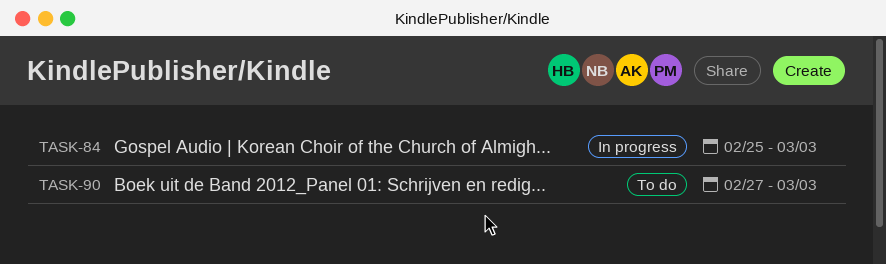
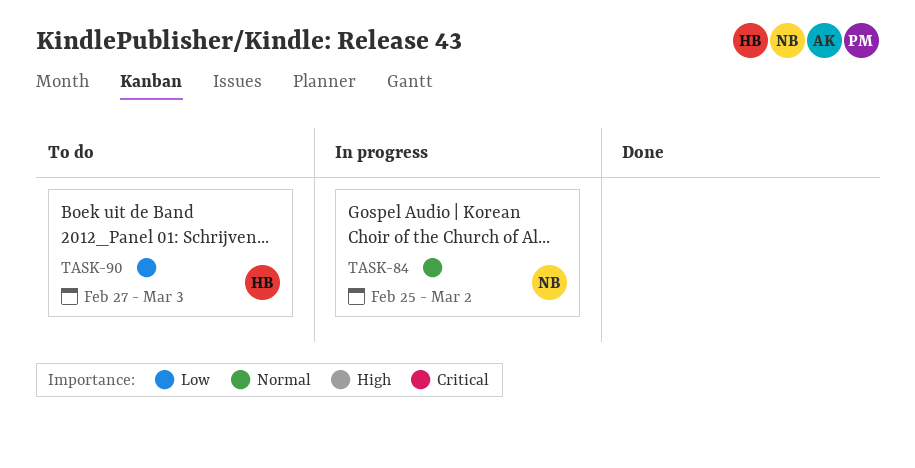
TASK-84, due: Mar 3 -> Mar 2

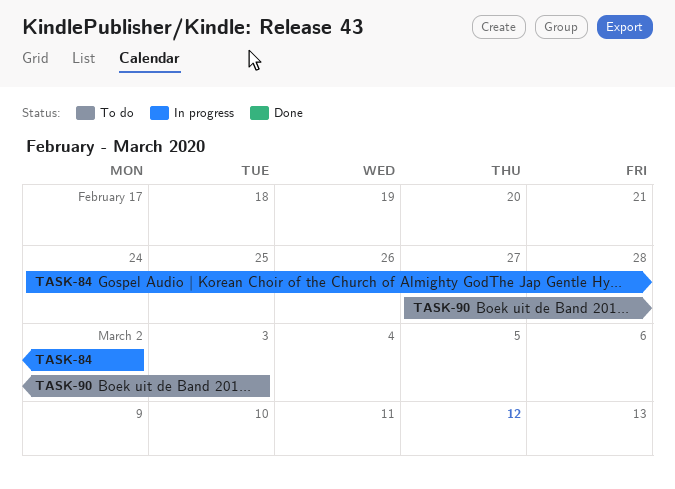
TASK-84, start: Feb 25 -> Feb 24

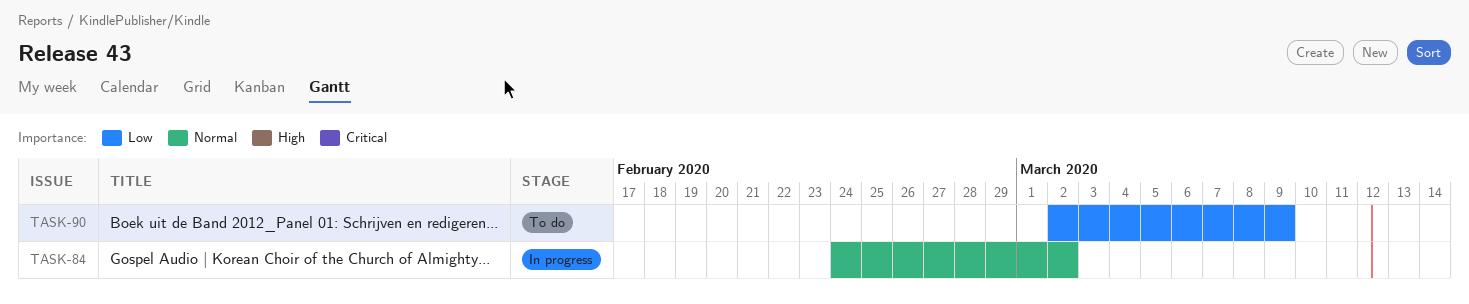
TASK-90, start: Feb 27 -> Mar 2
TASK-90, due: Mar 3 -> Mar 9

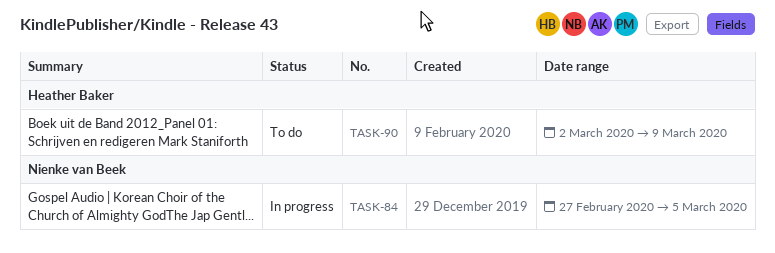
TASK-84, start: Feb 24 -> Feb 27
TASK-84, due: Mar 2 -> Mar 5

